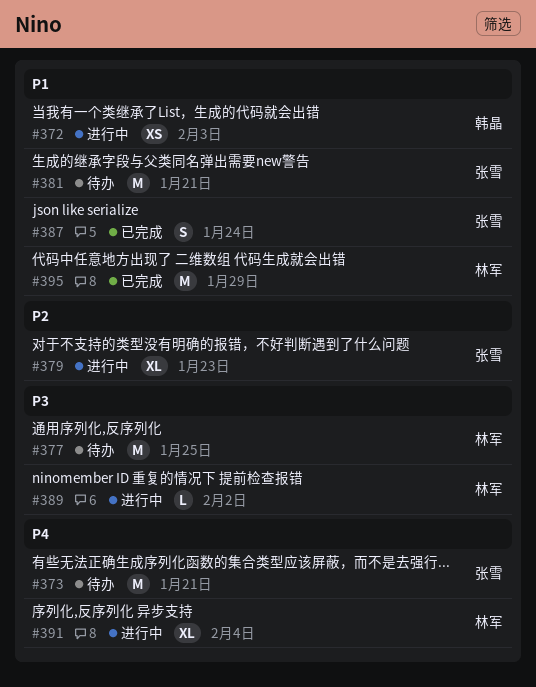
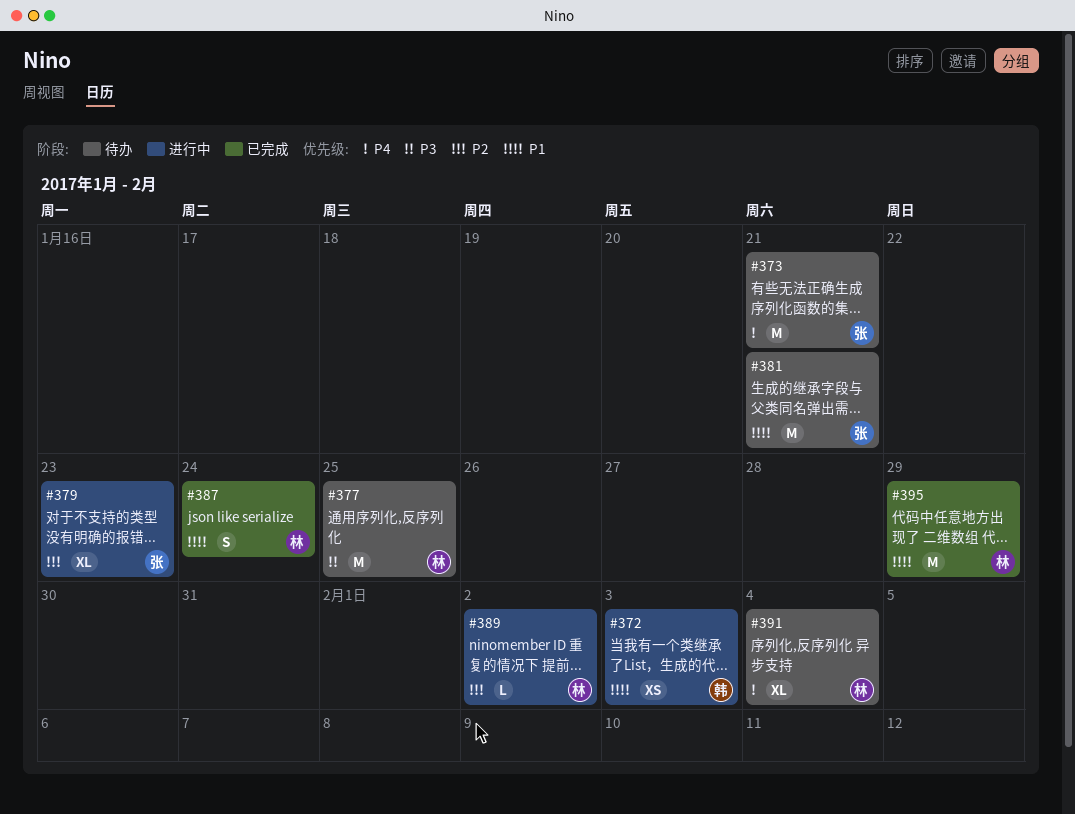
#387, owner: 张雪 -> 林军
#389, priority: P3 -> P2
#391, status: 进行中 -> 待办

